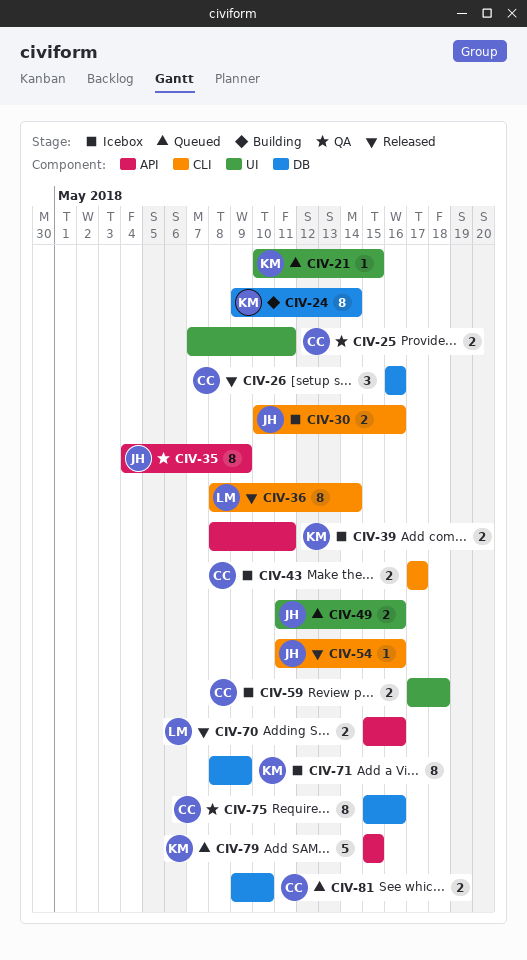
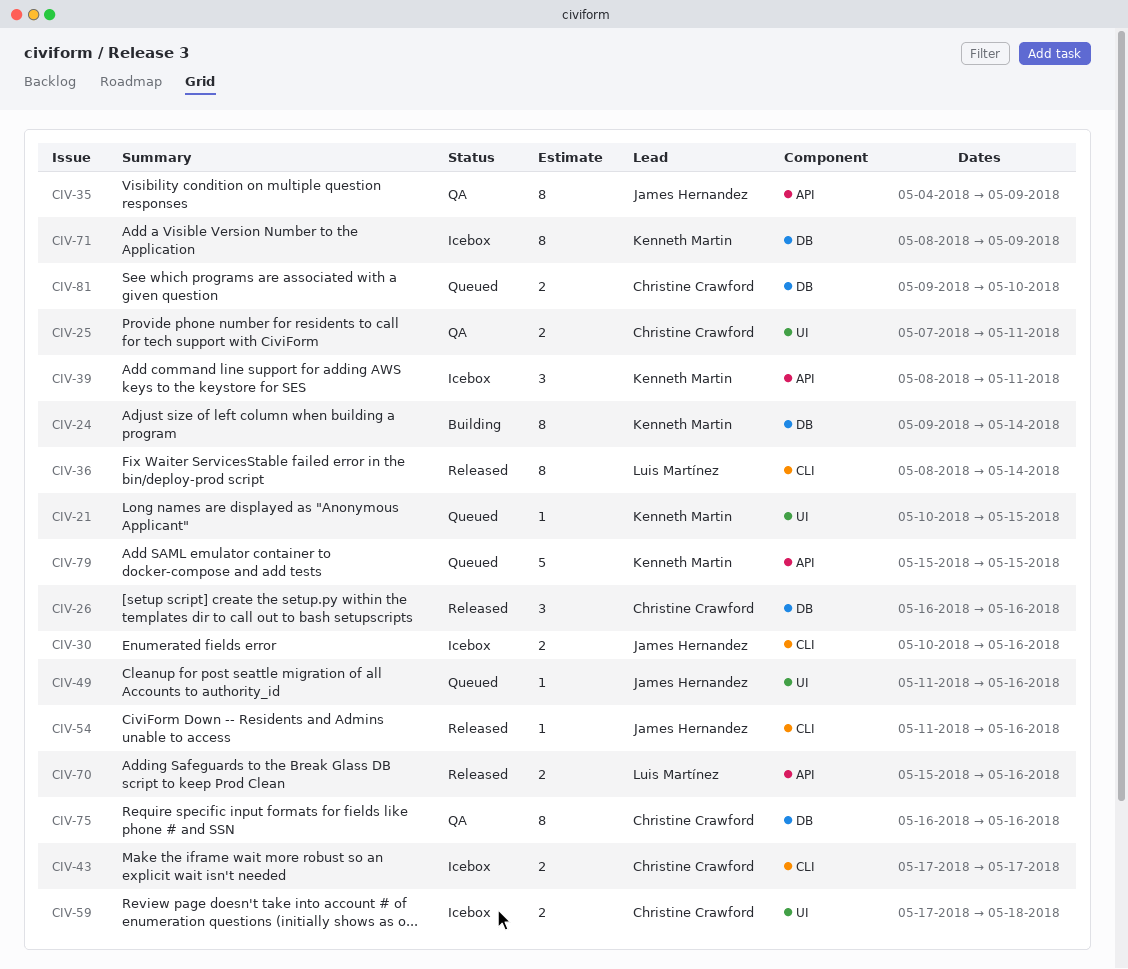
CIV-39, estimate: 2 -> 3
CIV-49, estimate: 2 -> 1
CIV-75, start: May 15 -> May 16

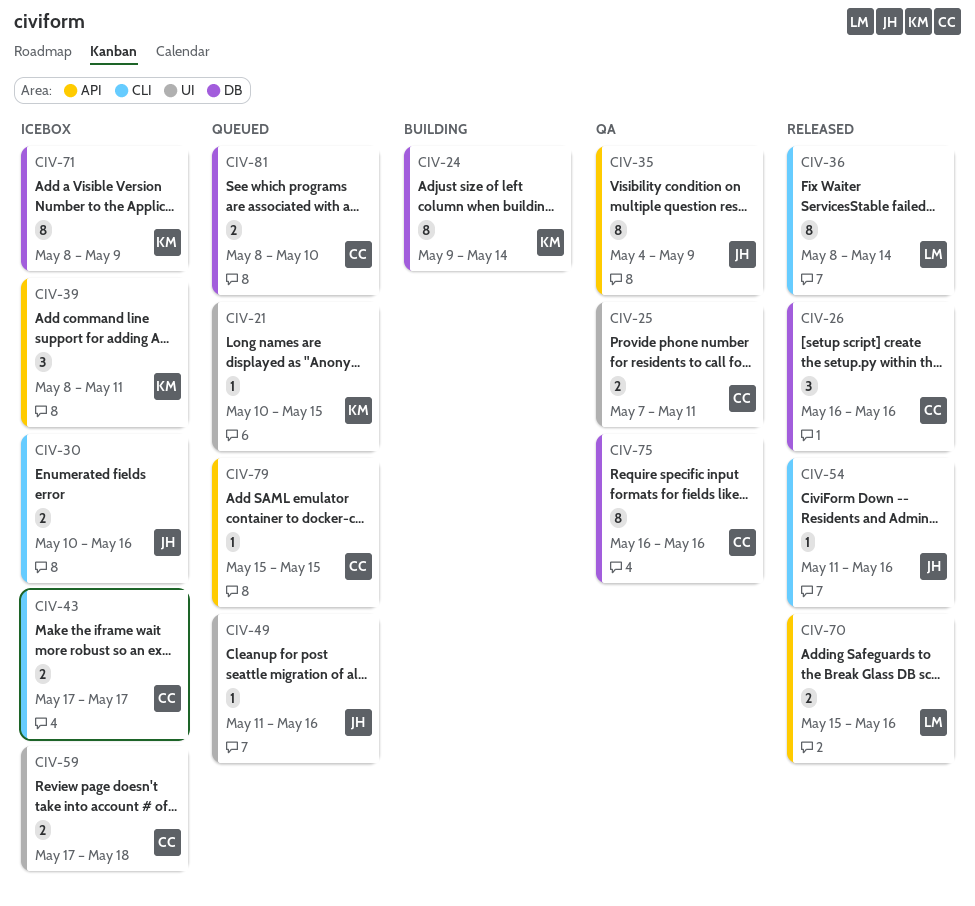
CIV-79, owner: Kenneth Martin -> Christine Crawford
CIV-79, estimate: 5 -> 1
CIV-81, start: May 9 -> May 8

